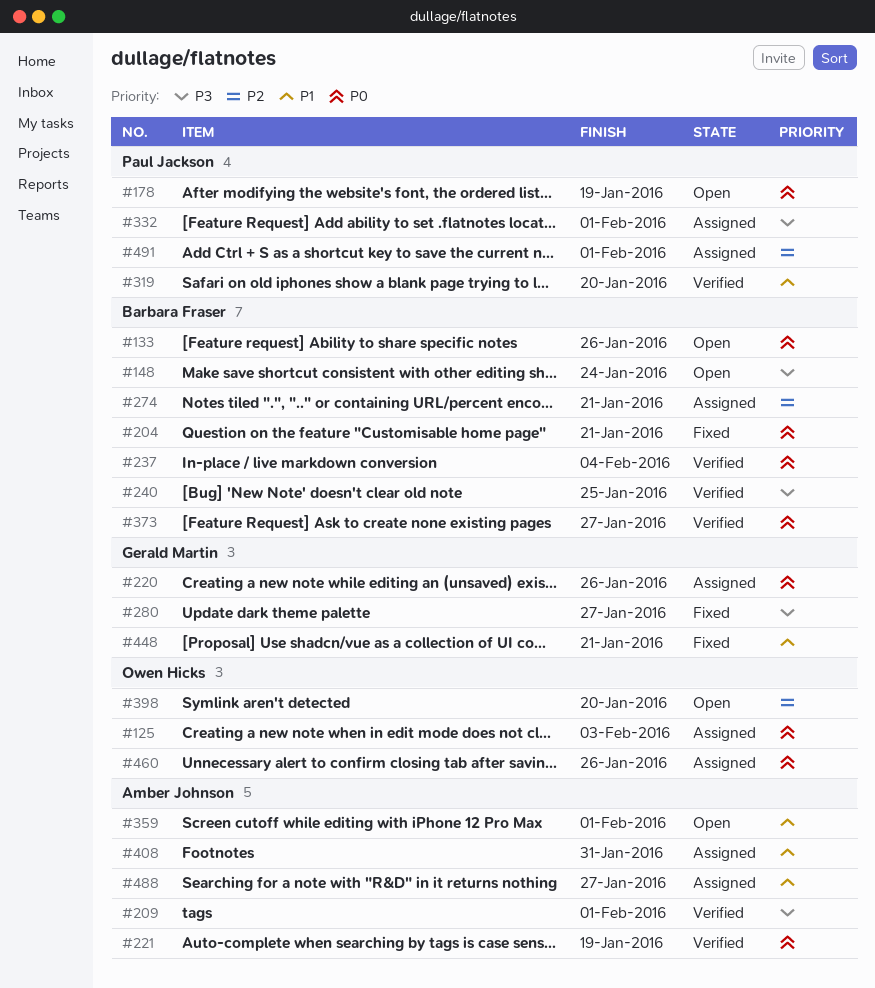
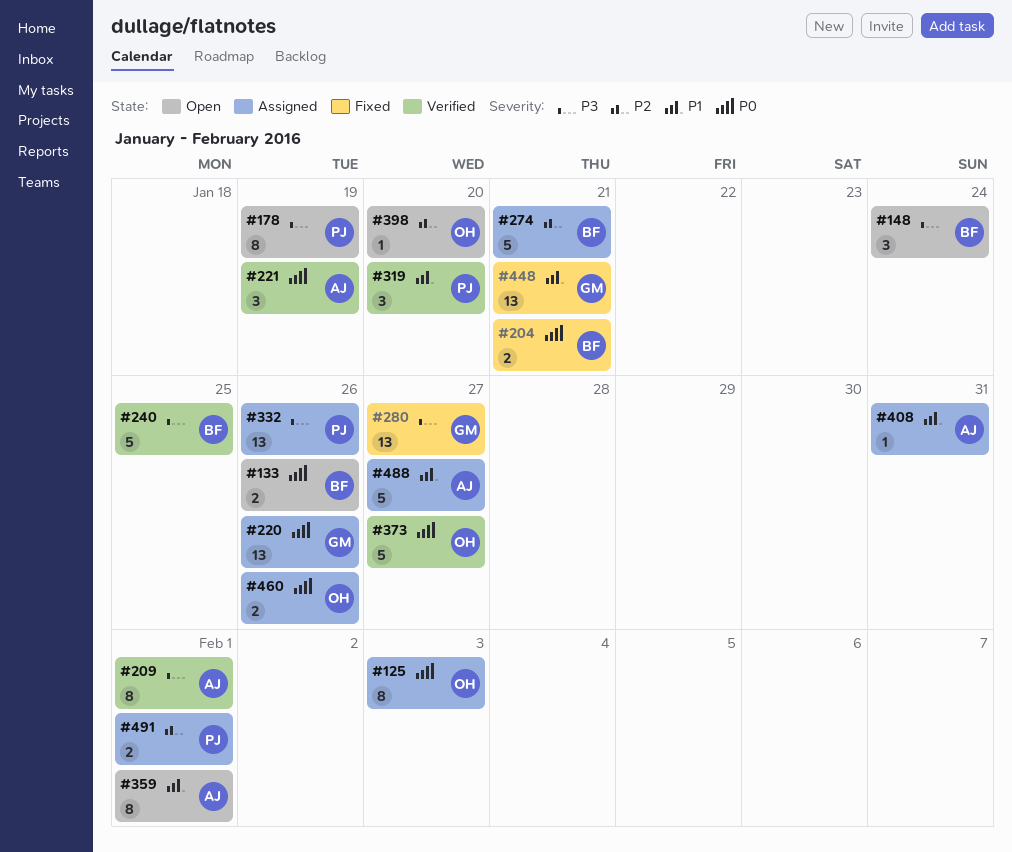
#178, priority: P0 -> P3
#237: present -> none
#332, due: Feb 1 -> Jan 26
#373, owner: Barbara Fraser -> Owen Hicks

